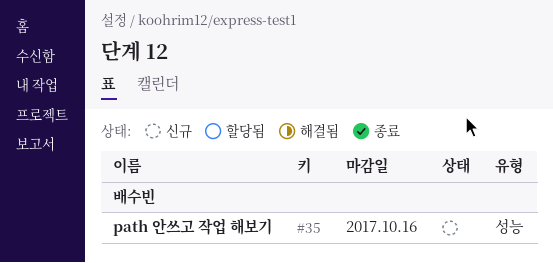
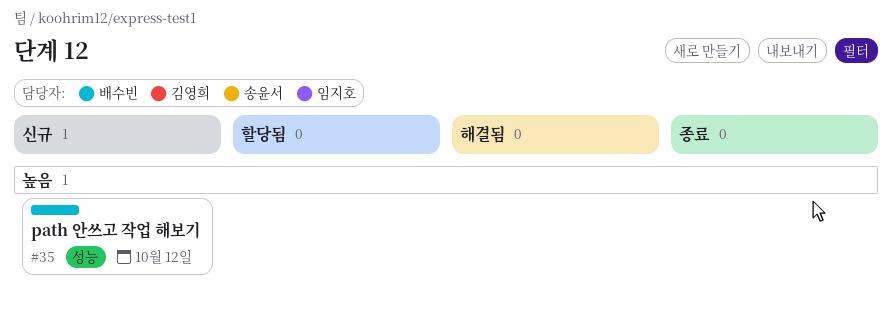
#35, due: Oct 16 -> Oct 12

